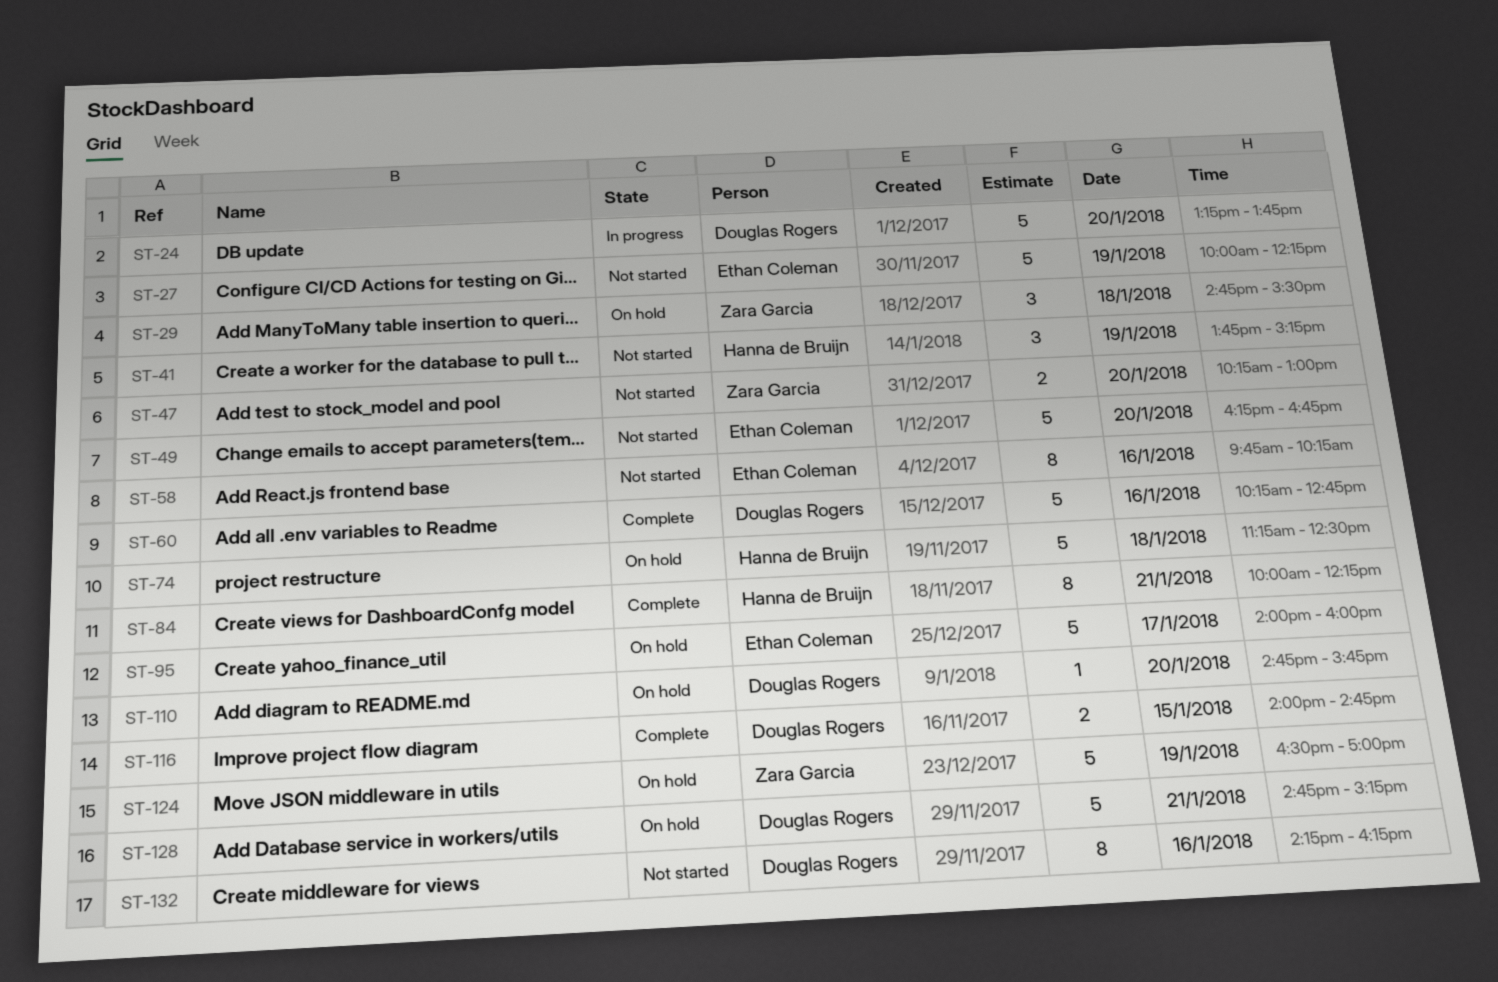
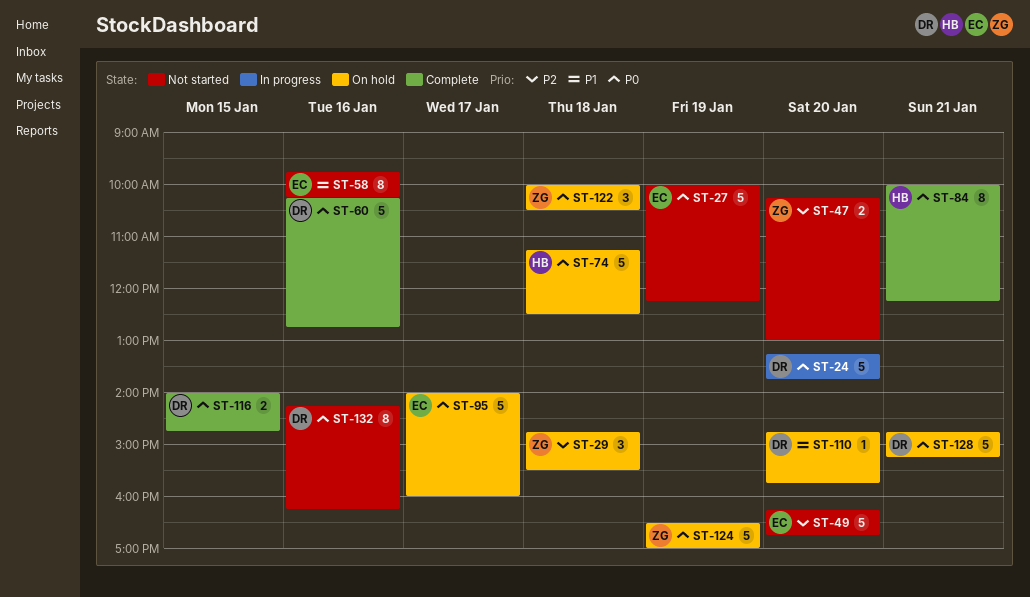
ST-41: present -> none
ST-122: none -> present

